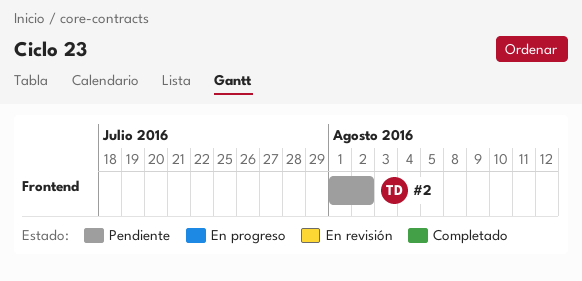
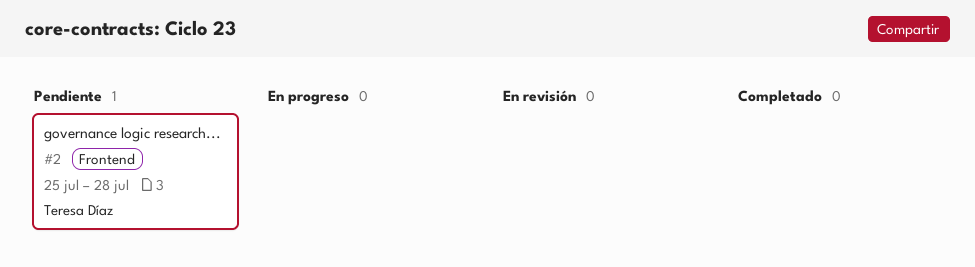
#2, start: Aug 1 -> Jul 25
#2, due: Aug 2 -> Jul 28

